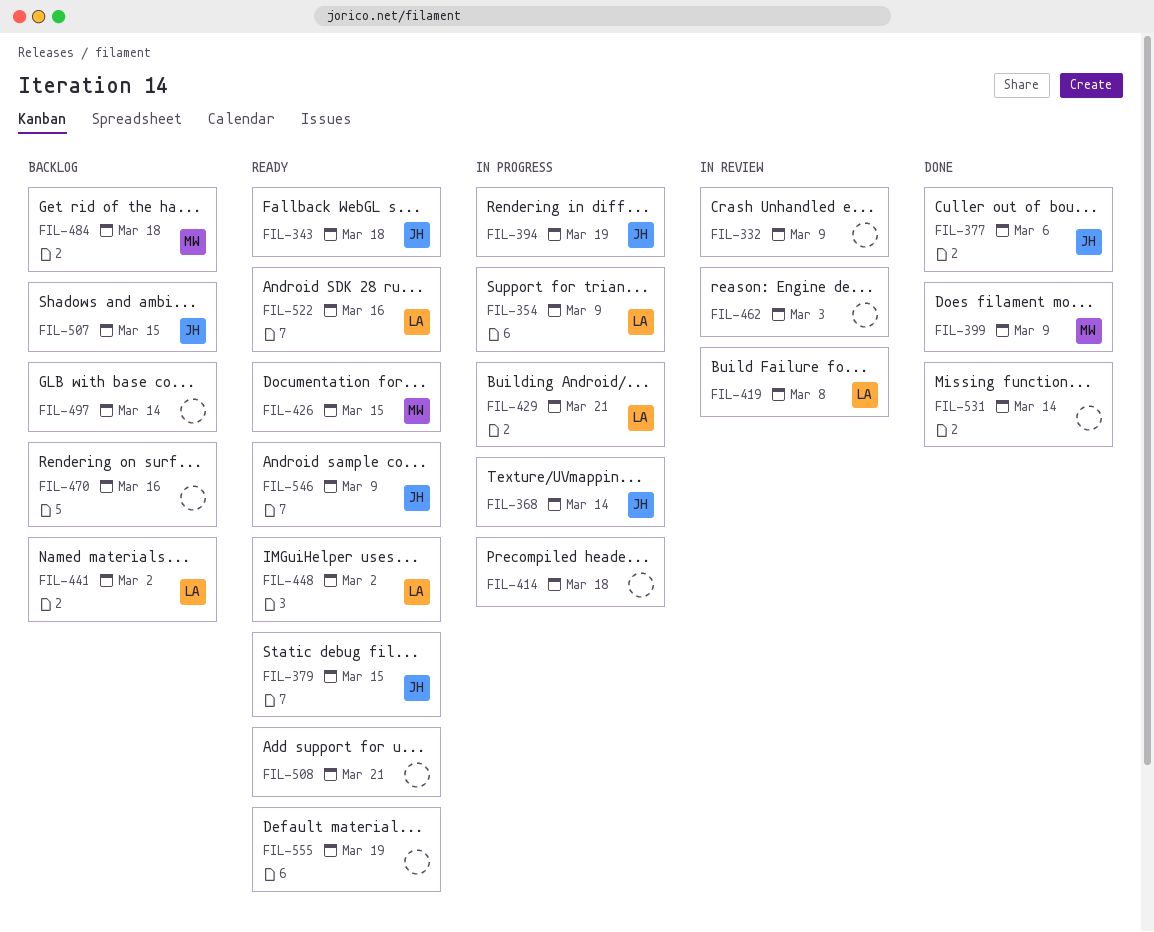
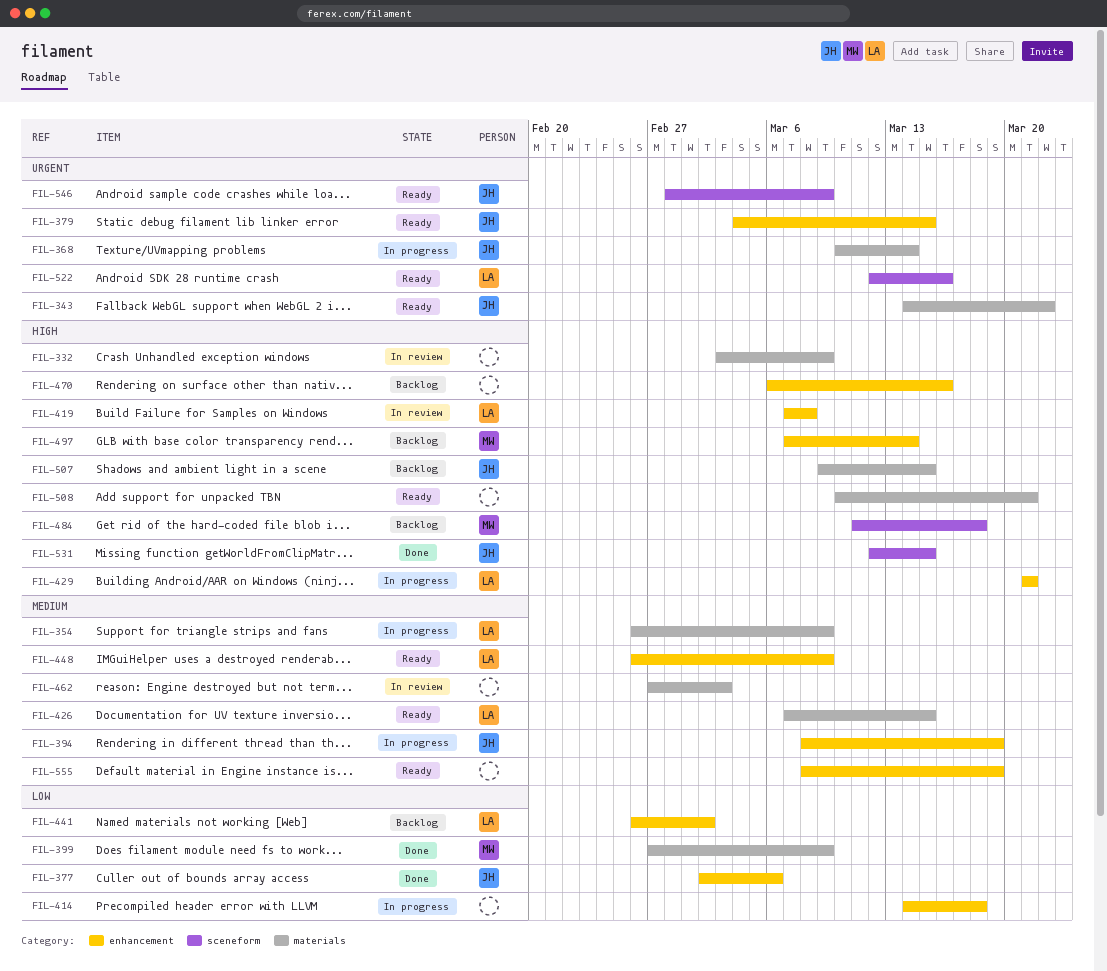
FIL-343, due: Mar 18 -> Mar 22
FIL-426, owner: MW -> LA
FIL-448, due: Mar 2 -> Mar 9
FIL-497, owner: none -> MW
FIL-531, owner: none -> JH
FIL-531, due: Mar 14 -> Mar 15

